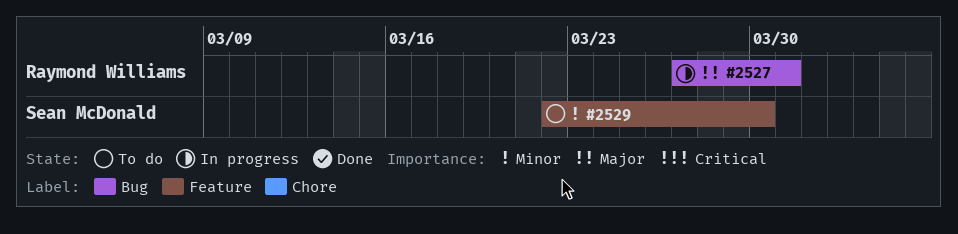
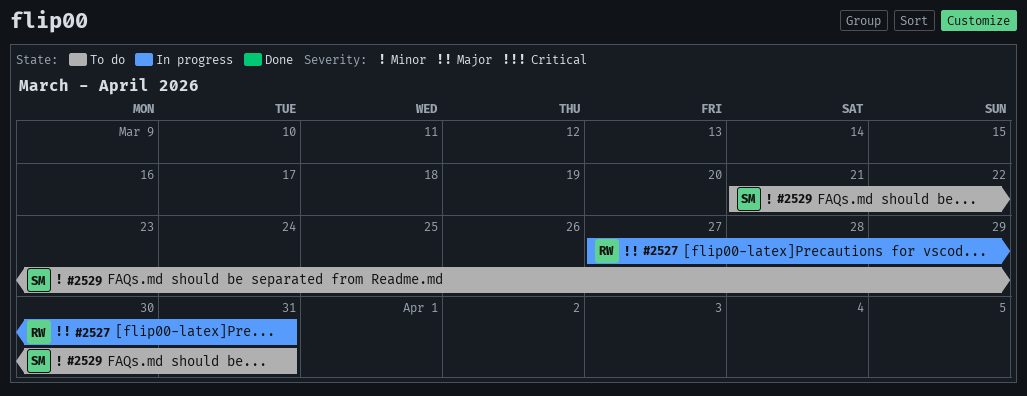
#2529, start: Mar 22 -> Mar 21
#2529, due: Mar 30 -> Mar 31

